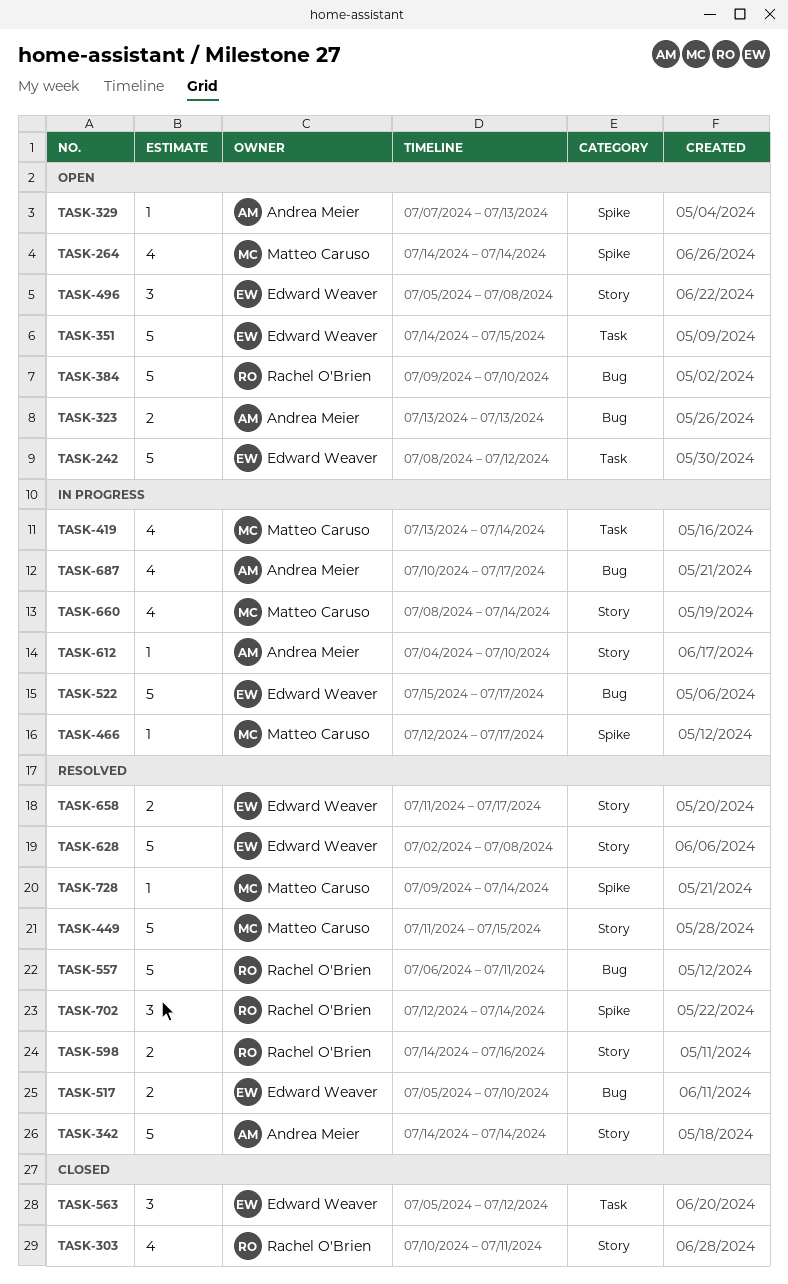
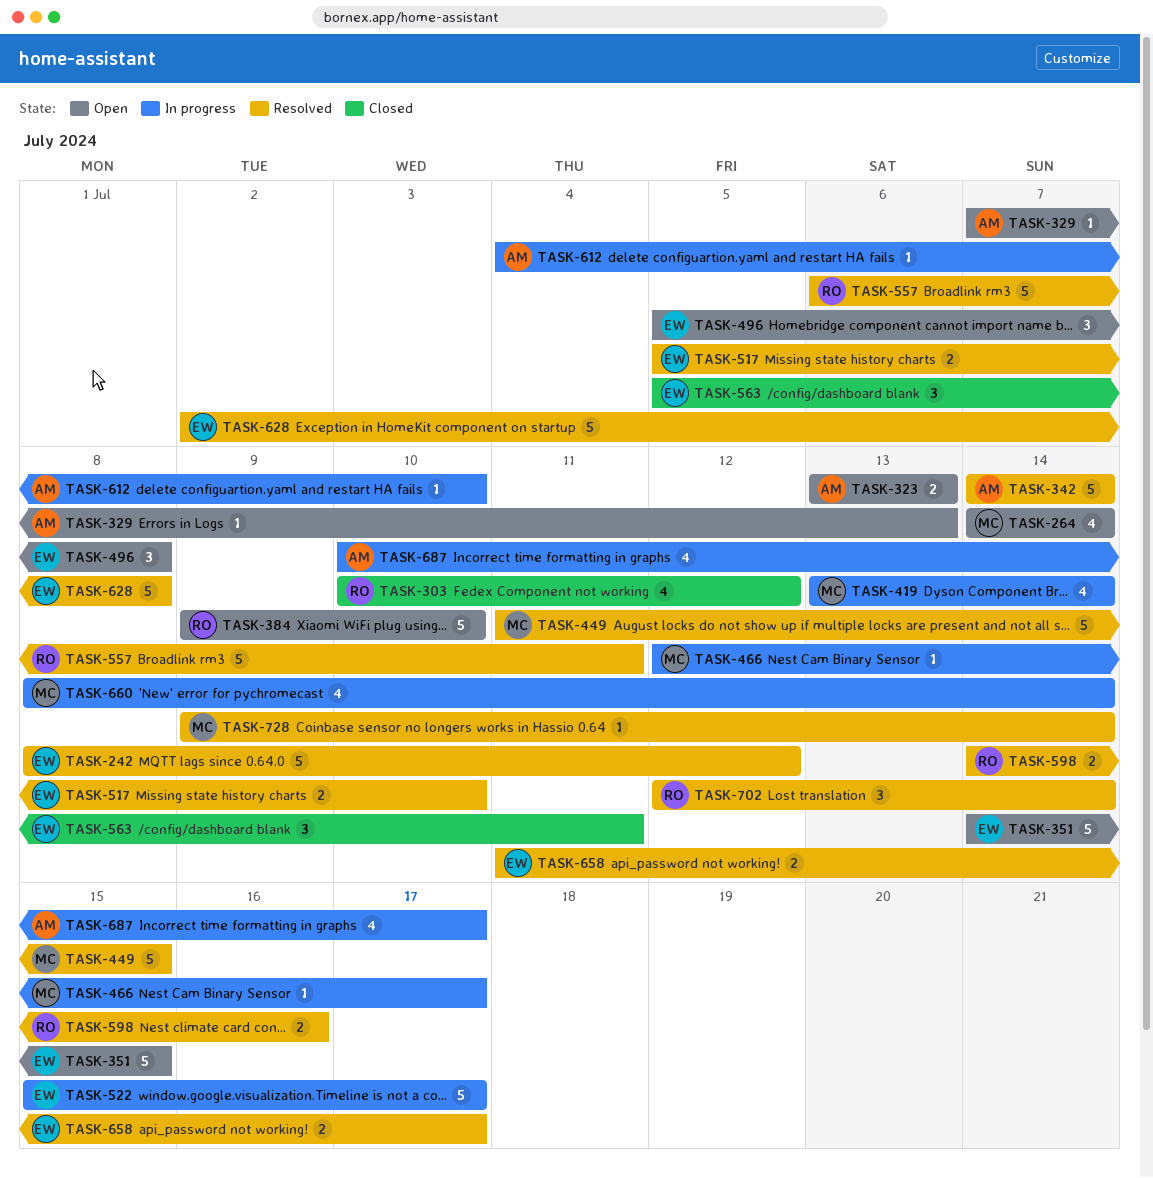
TASK-242, status: Open -> Resolved
TASK-303, due: Jul 11 -> Jul 12
TASK-563, due: Jul 12 -> Jul 11

